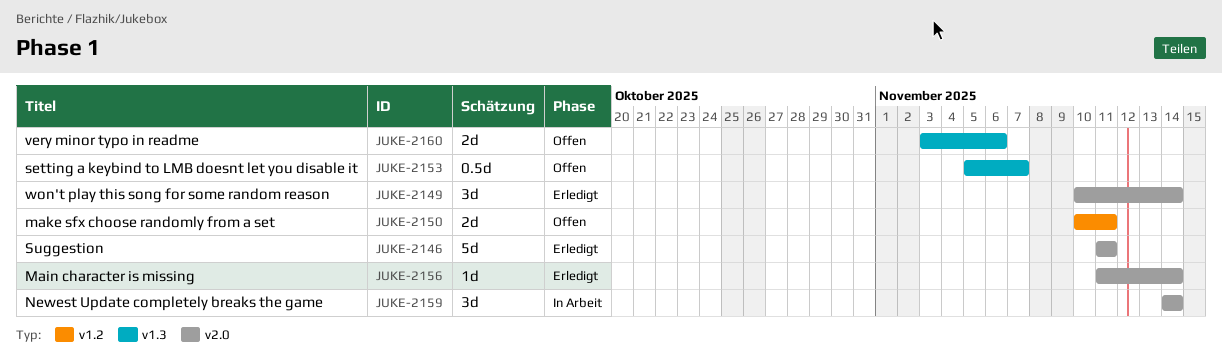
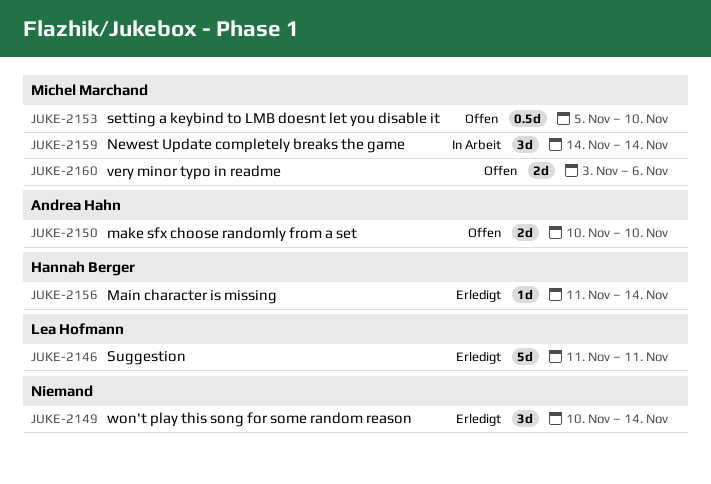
JUKE-2150, due: Nov 11 -> Nov 10
JUKE-2153, due: Nov 7 -> Nov 10

